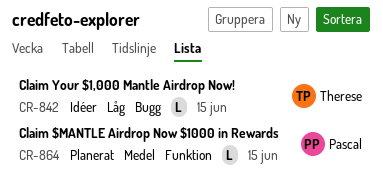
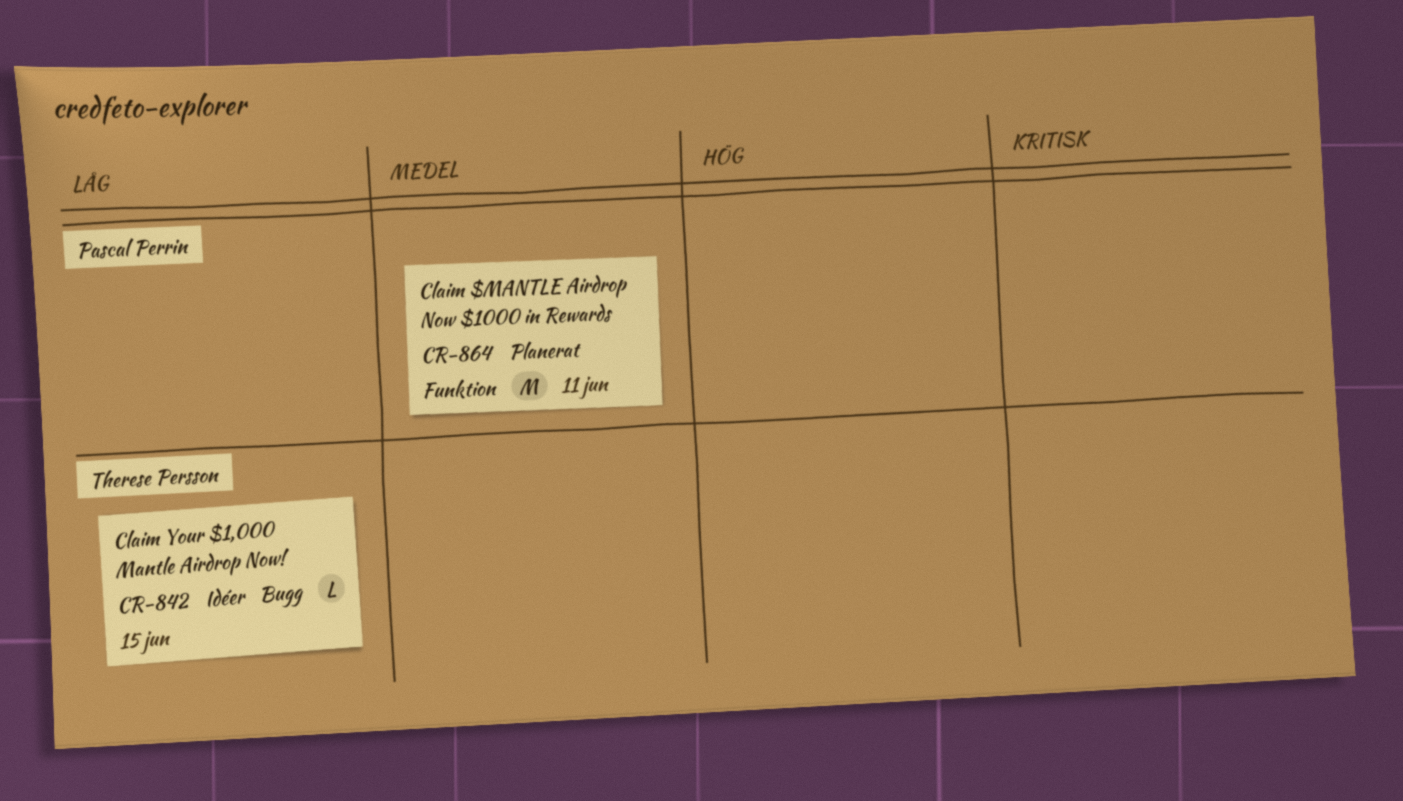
CR-864, estimate: L -> M
CR-864, due: Jun 15 -> Jun 11

